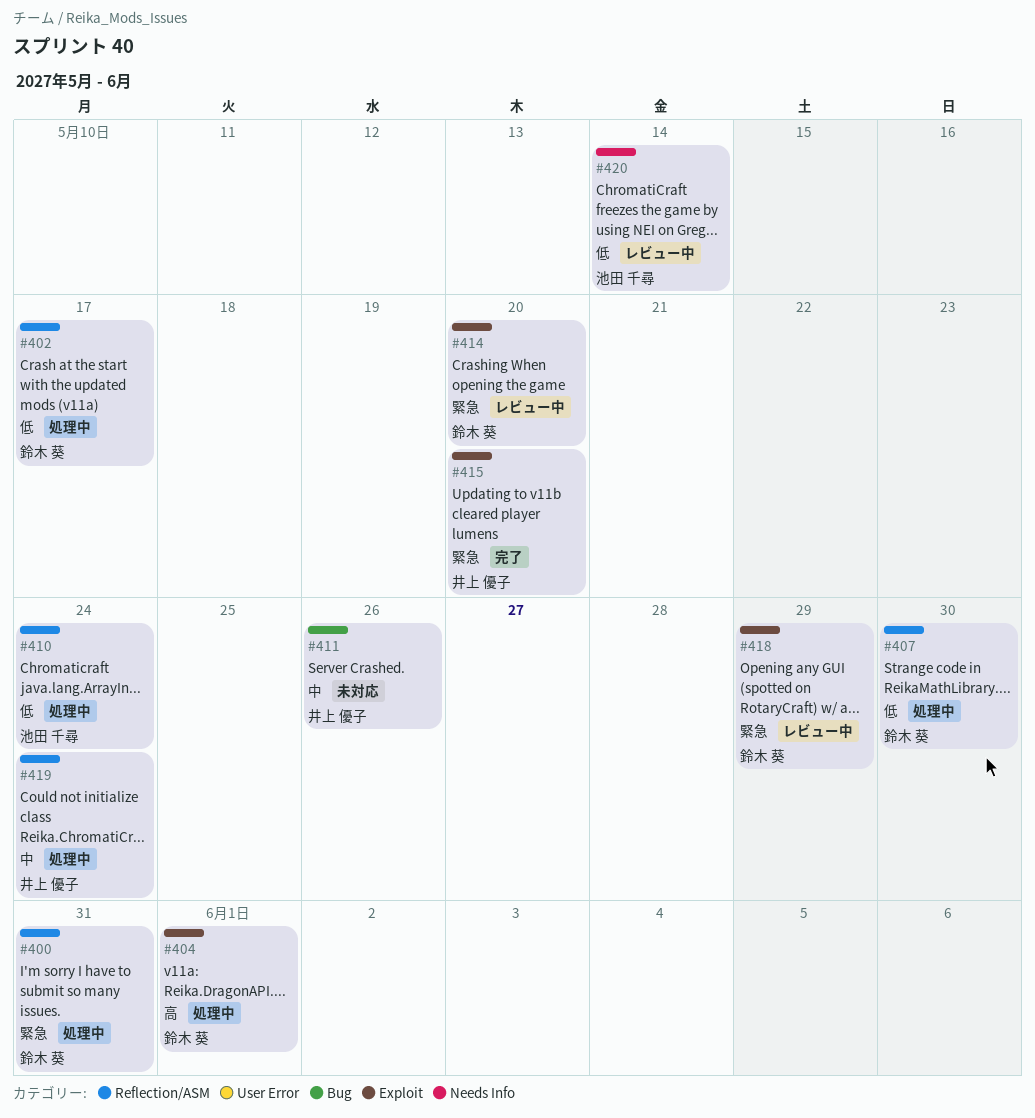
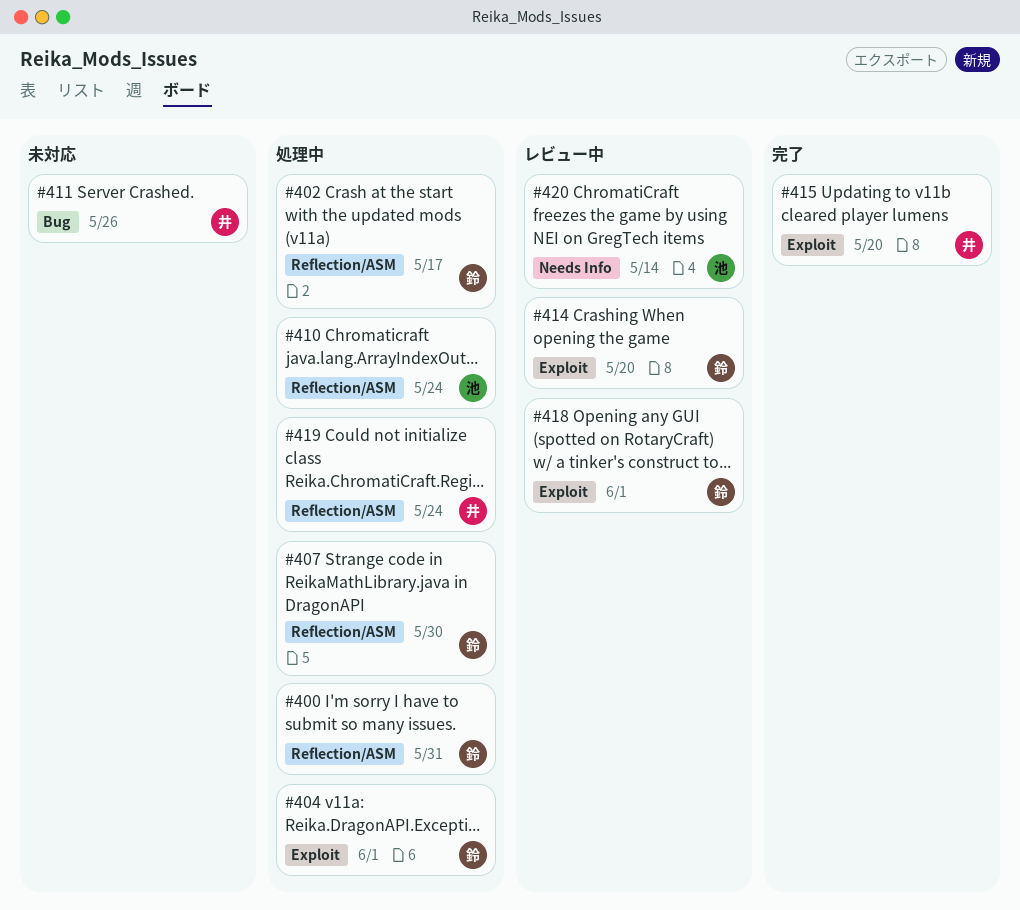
#418, due: May 29 -> Jun 1

